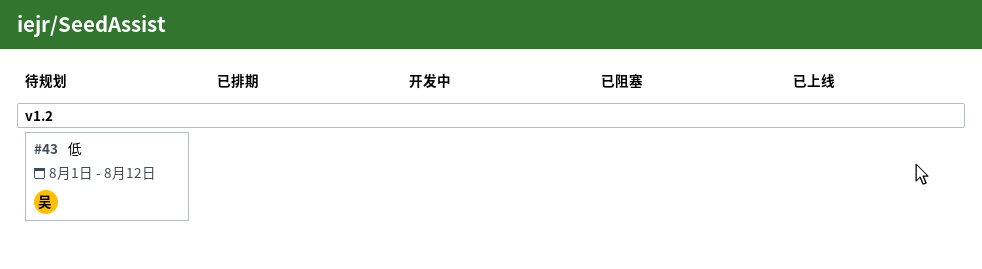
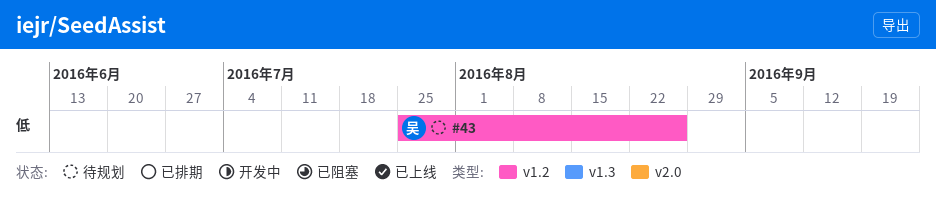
#43, start: Aug 1 -> Jul 25
#43, due: Aug 12 -> Aug 26

